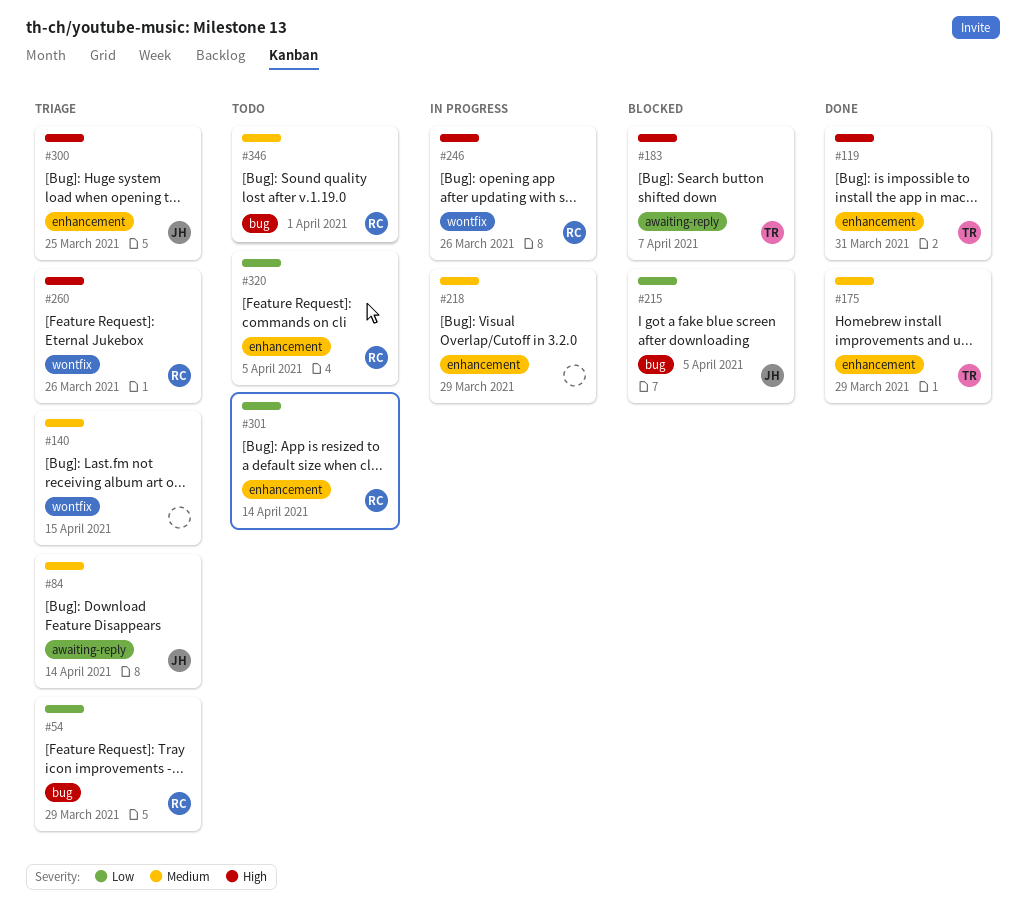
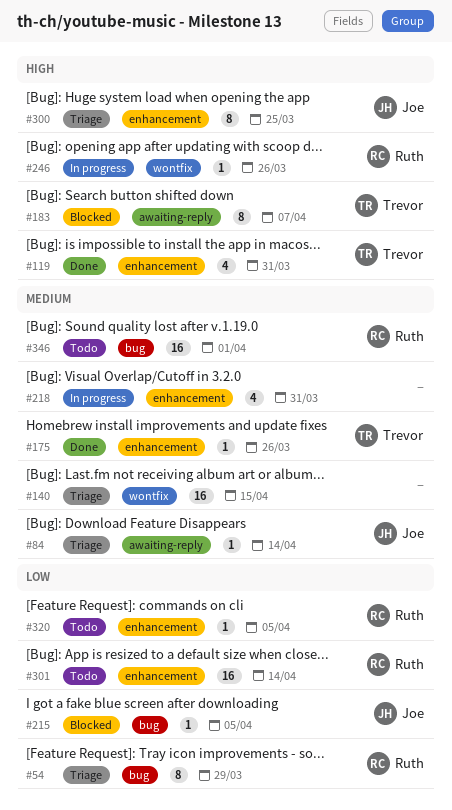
#175, due: Mar 29 -> Mar 26
#218, due: Mar 29 -> Mar 31
#260: present -> none

